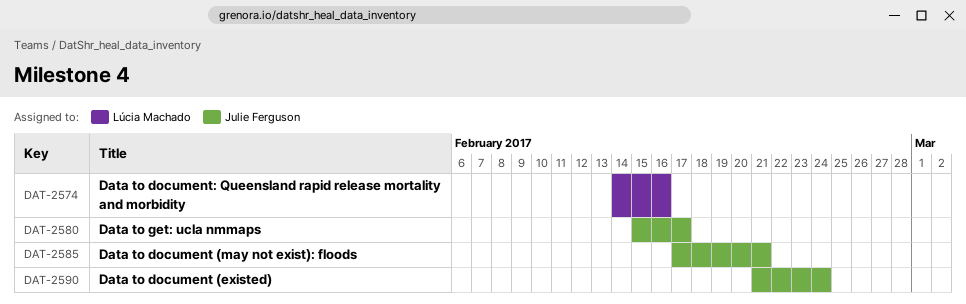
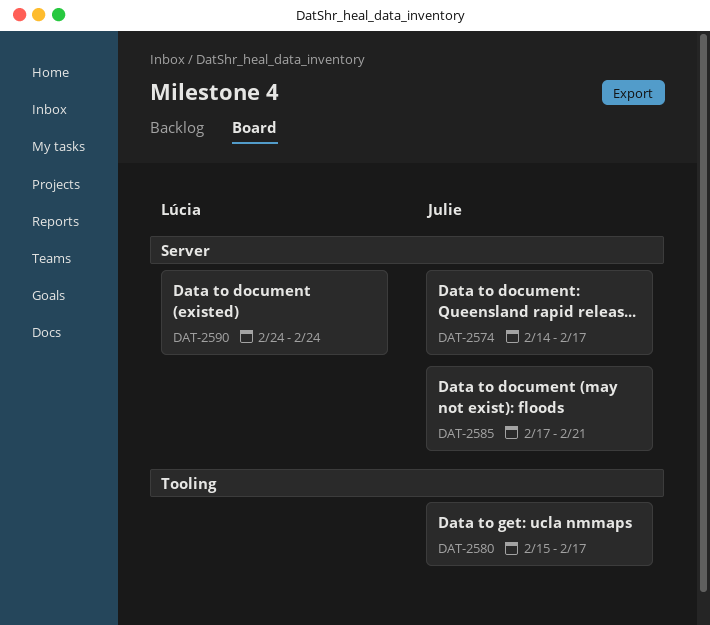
DAT-2574, owner: Lúcia Machado -> Julie Ferguson
DAT-2574, due: Feb 16 -> Feb 17
DAT-2590, owner: Julie Ferguson -> Lúcia Machado
DAT-2590, start: Feb 21 -> Feb 24

